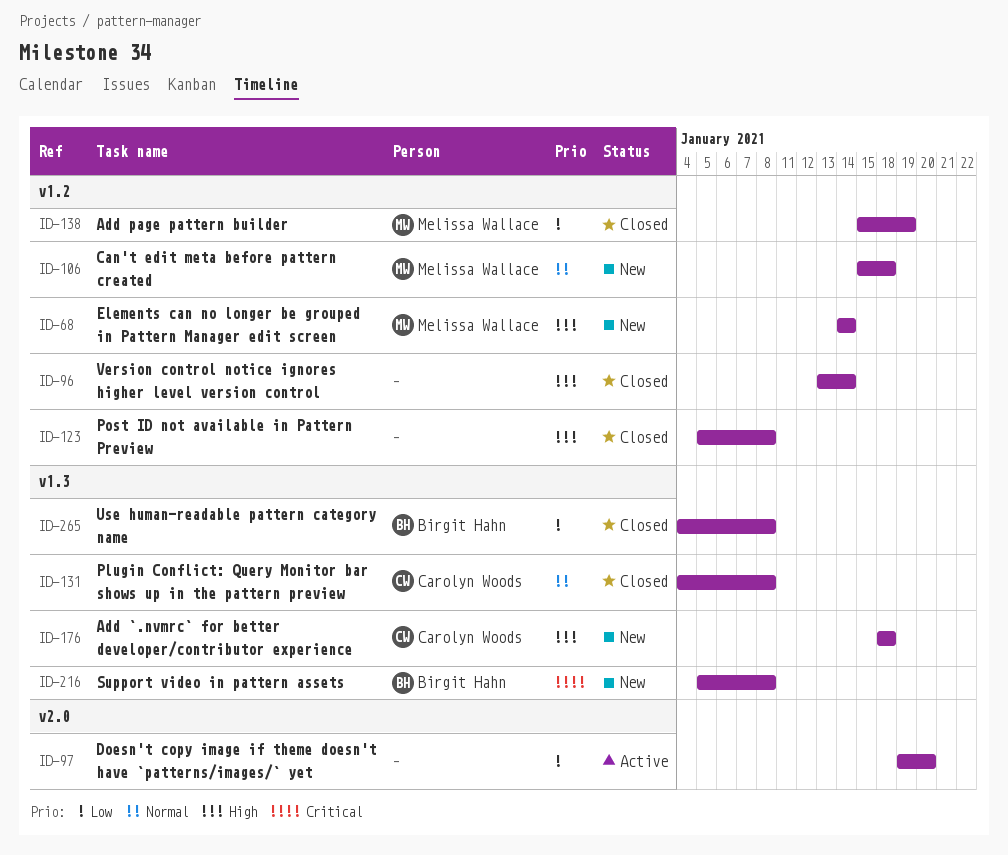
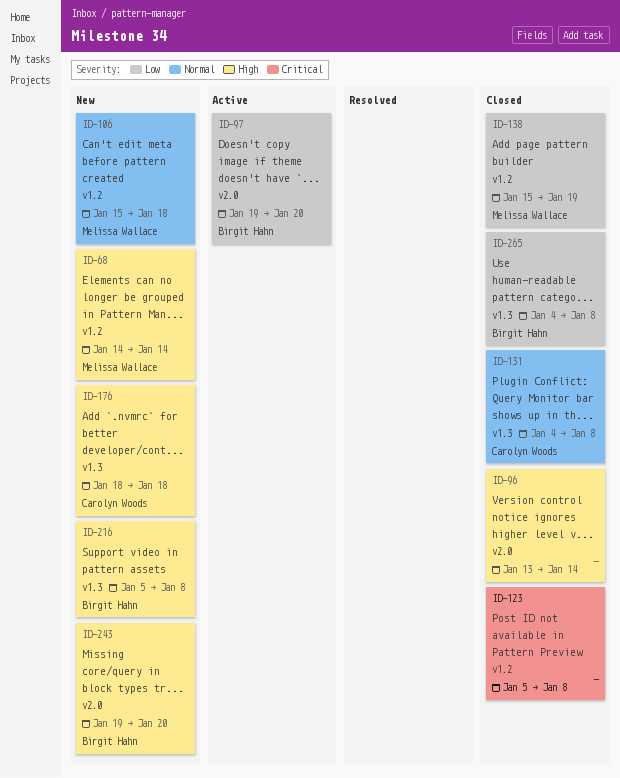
ID-96, label: v1.2 -> v2.0
ID-97, owner: none -> Birgit Hahn
ID-123, priority: High -> Critical
ID-216, priority: Critical -> High
ID-243: none -> present

